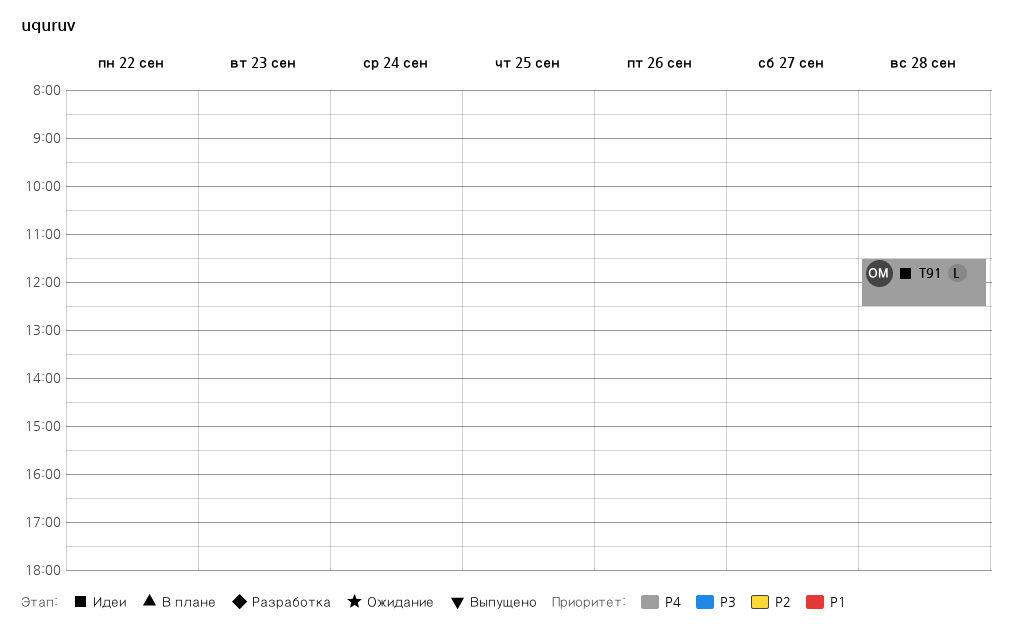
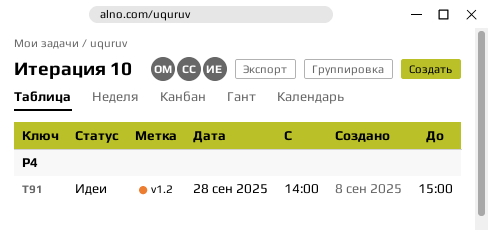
T91, begins: 11:30 -> 14:00
T91, ends: 12:30 -> 15:00

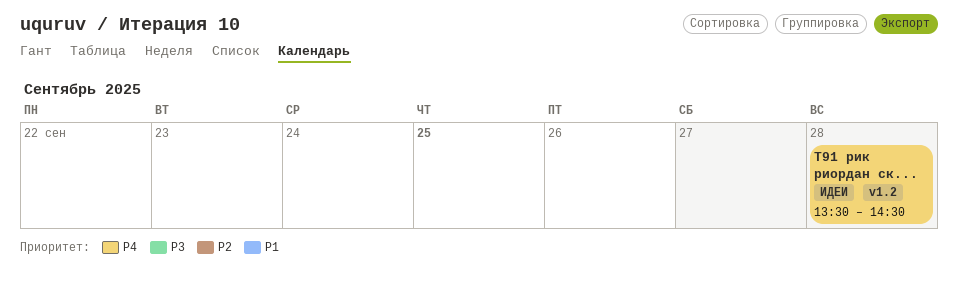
T91, begins: 14:00 -> 13:30
T91, ends: 15:00 -> 14:30

